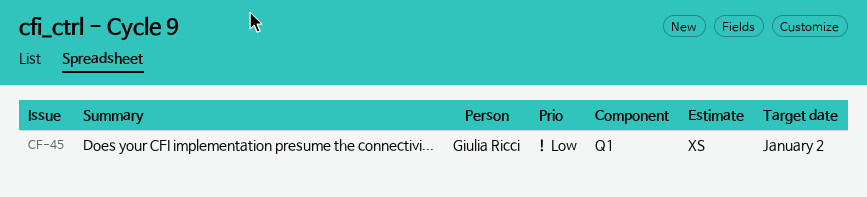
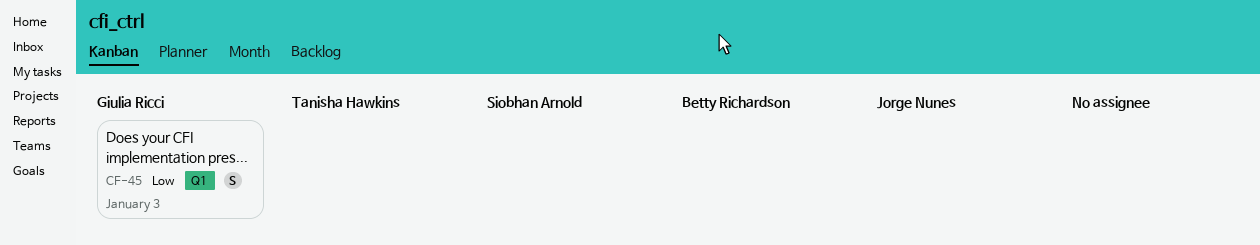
CF-45, estimate: XS -> S
CF-45, due: Jan 2 -> Jan 3

